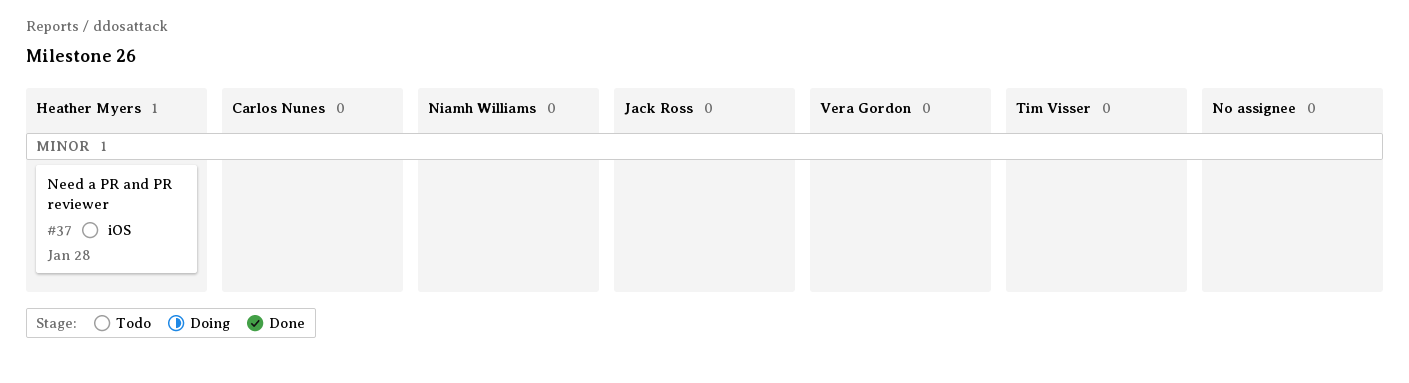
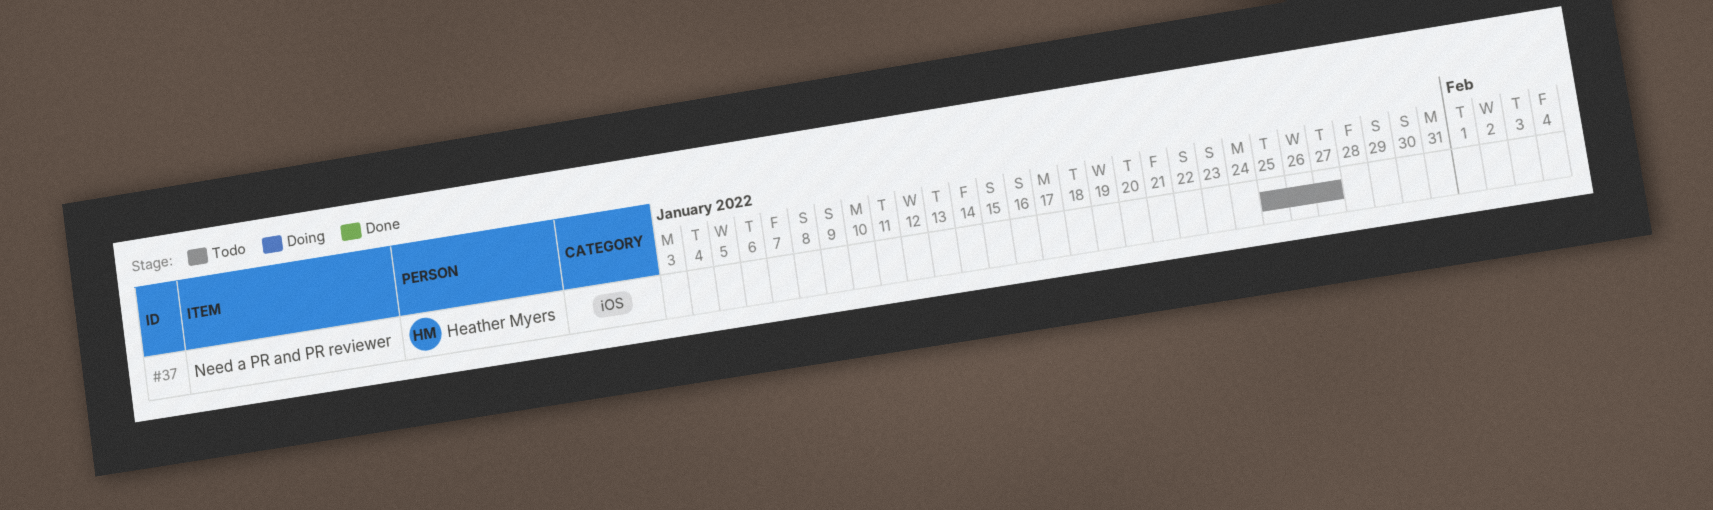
#37, due: Jan 28 -> Jan 27

